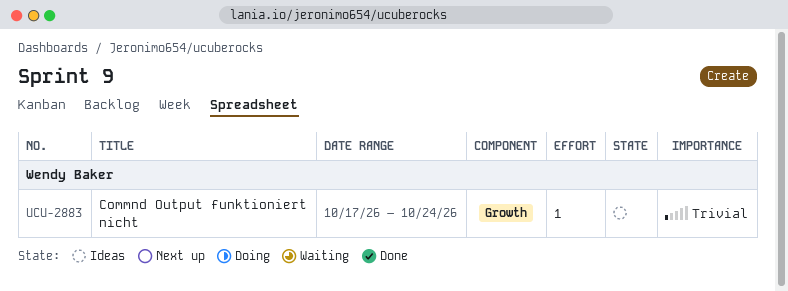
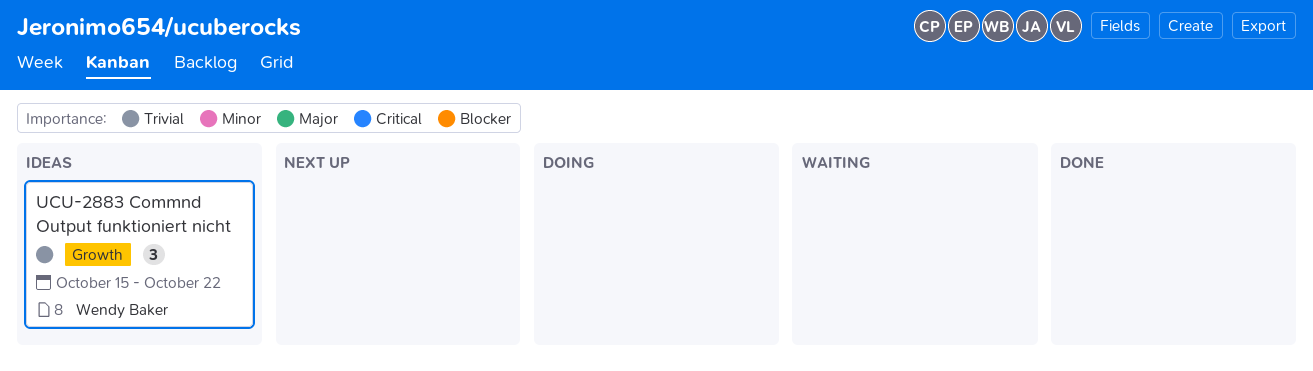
UCU-2883, estimate: 1 -> 3
UCU-2883, start: Oct 17 -> Oct 15
UCU-2883, due: Oct 24 -> Oct 22

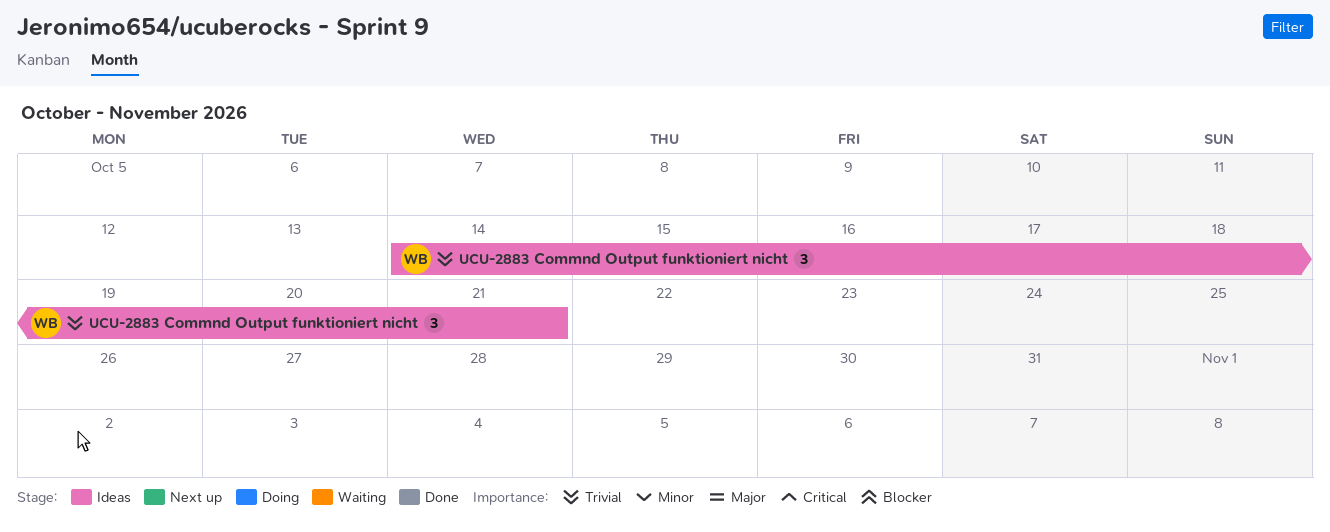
UCU-2883, start: Oct 15 -> Oct 14
UCU-2883, due: Oct 22 -> Oct 21

